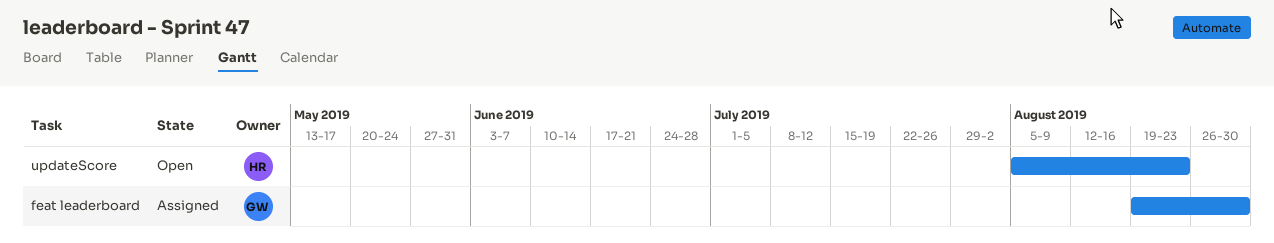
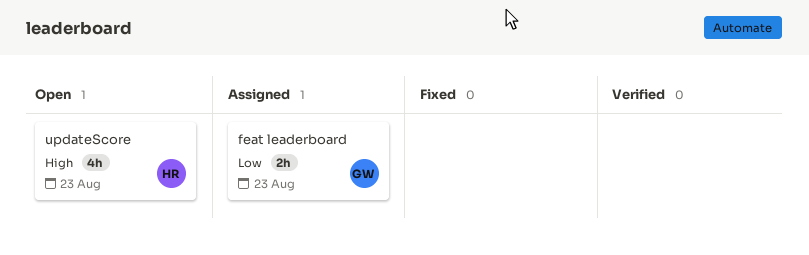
feat leaderboard, due: Aug 30 -> Aug 23

